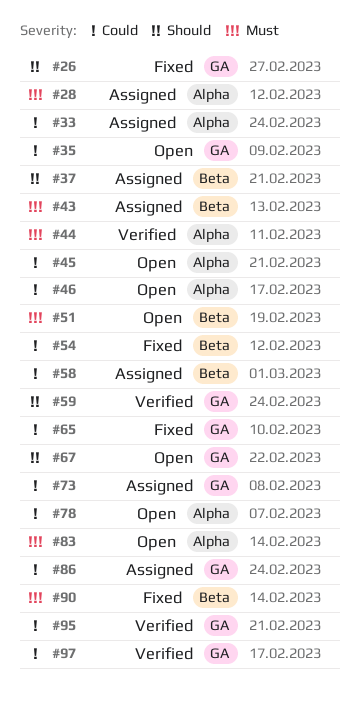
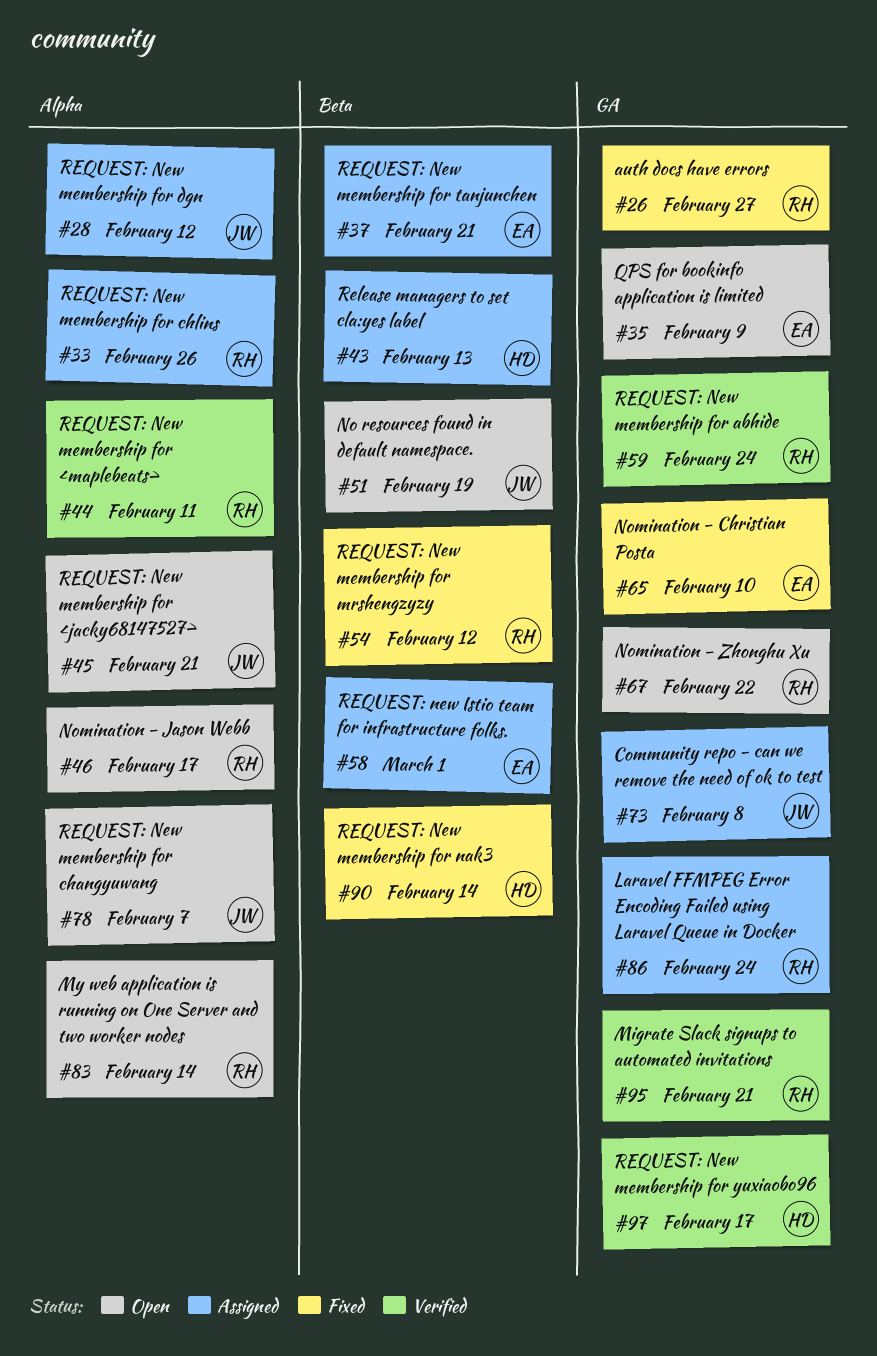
#33, due: Feb 24 -> Feb 26

